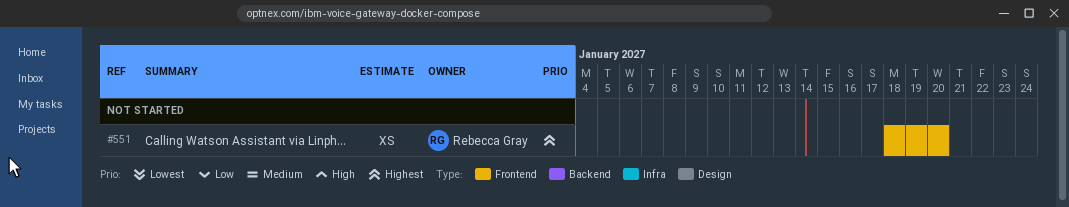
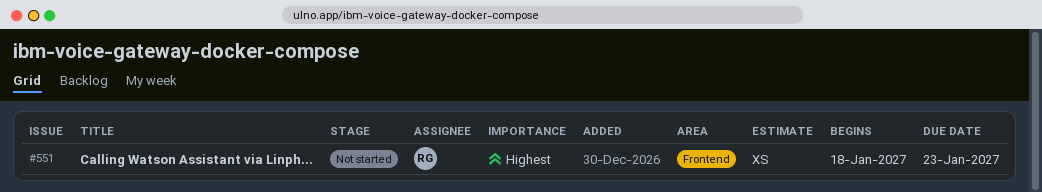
#551, due: Jan 20 -> Jan 23

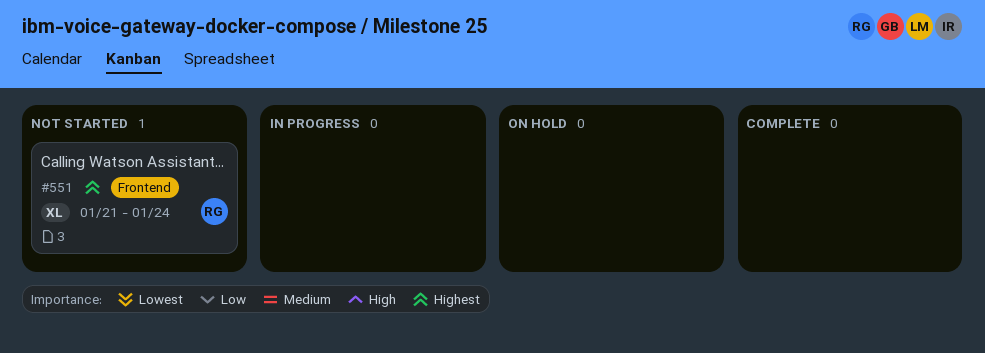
#551, estimate: XS -> XL
#551, start: Jan 18 -> Jan 21
#551, due: Jan 23 -> Jan 24

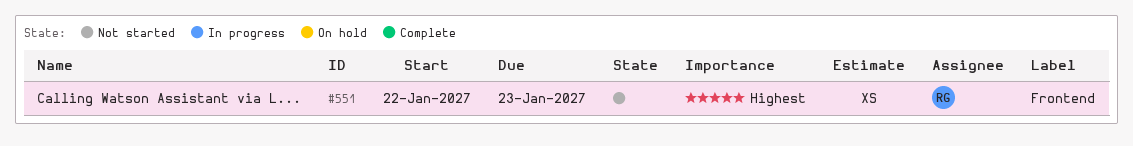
#551, estimate: XL -> XS
#551, start: Jan 21 -> Jan 22
#551, due: Jan 24 -> Jan 23

